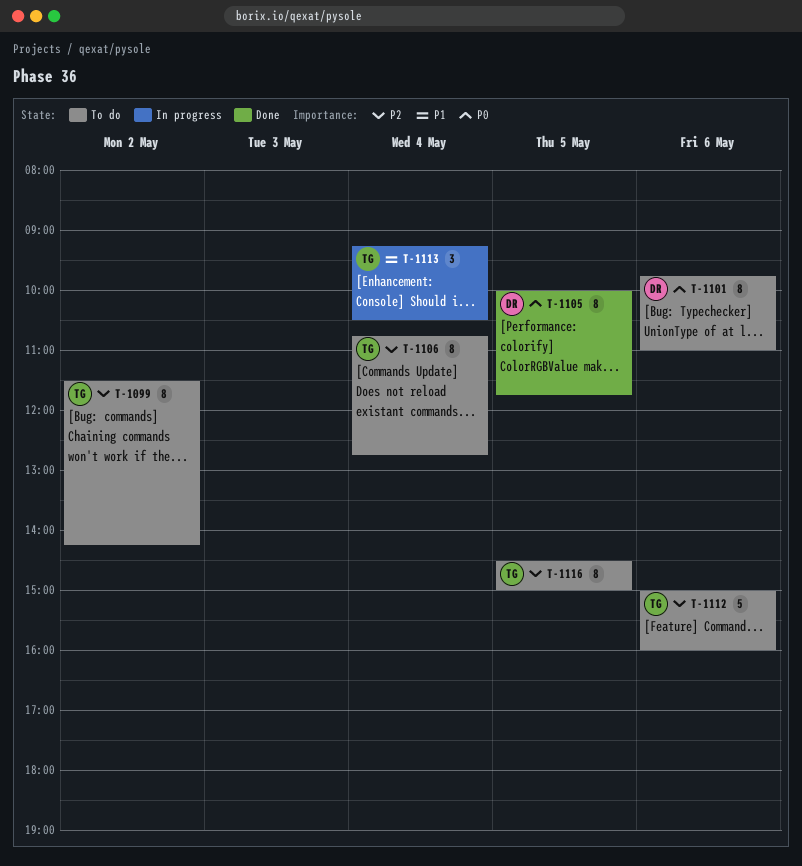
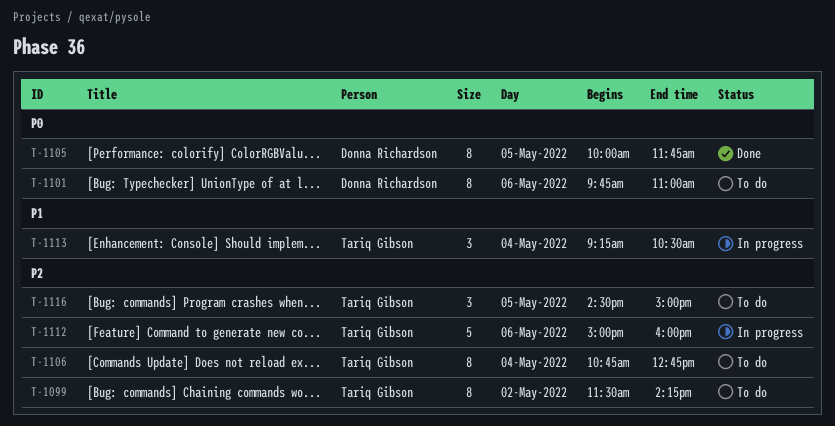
T-1112, status: To do -> In progress
T-1116, estimate: 8 -> 3

